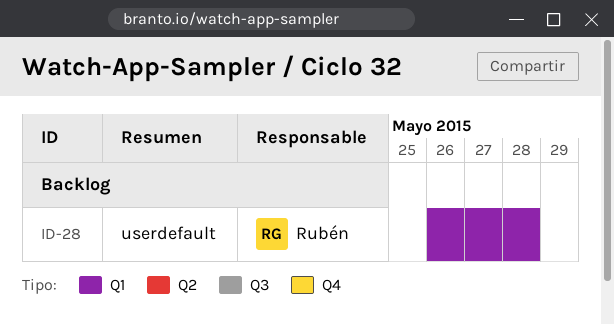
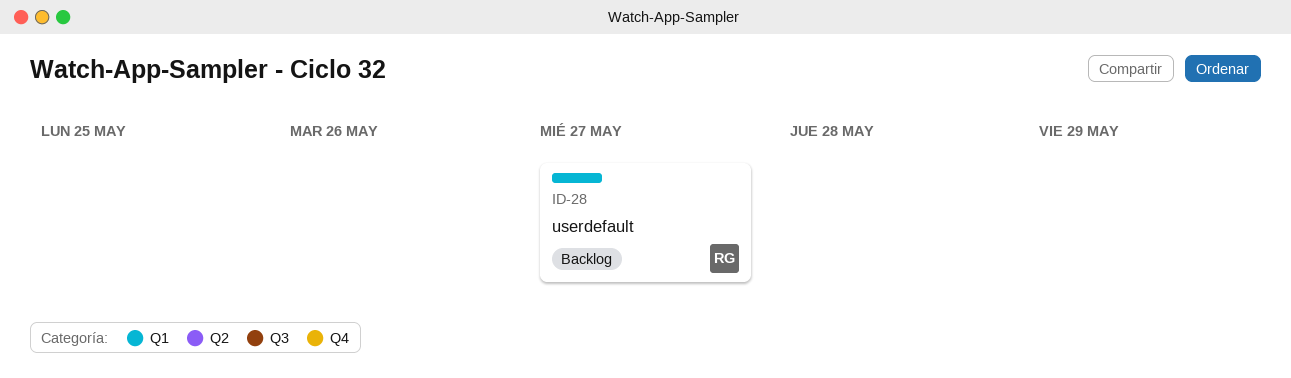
ID-28, due: May 28 -> May 27

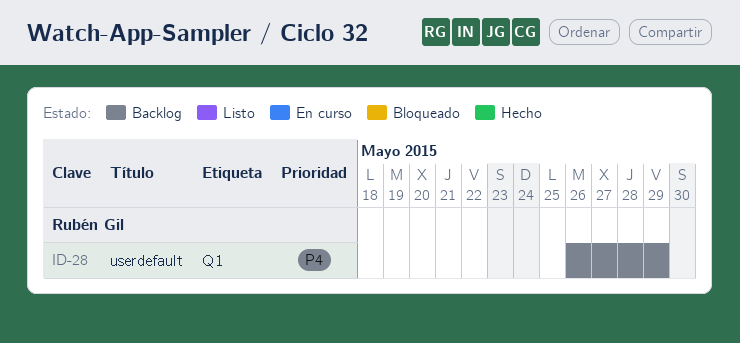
ID-28, due: May 27 -> May 29

